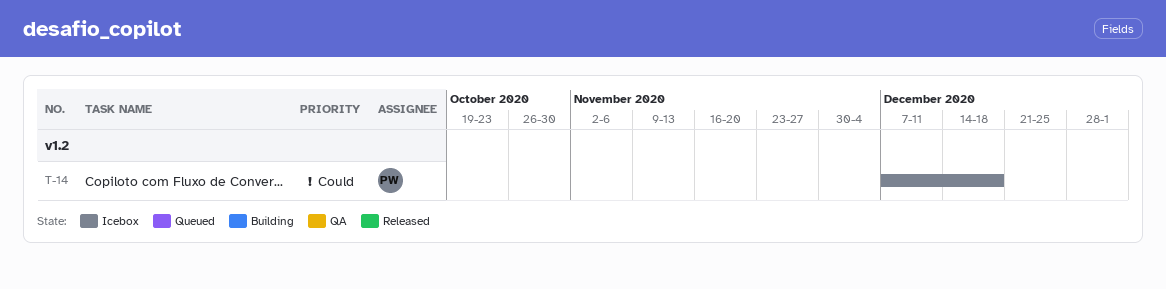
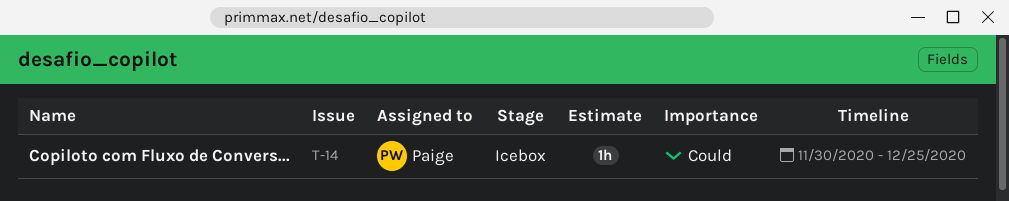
T-14, start: Dec 7 -> Nov 30
T-14, due: Dec 18 -> Dec 25

